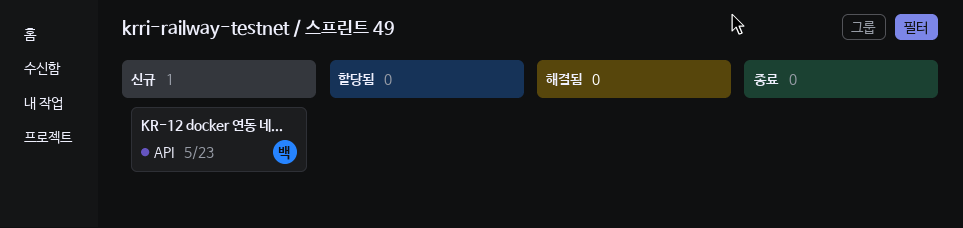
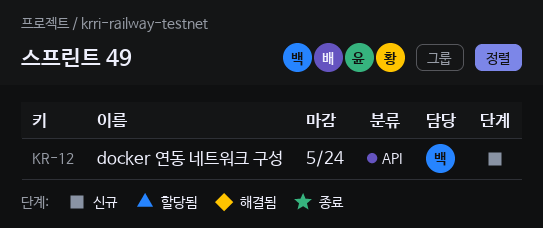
KR-12, due: May 23 -> May 24

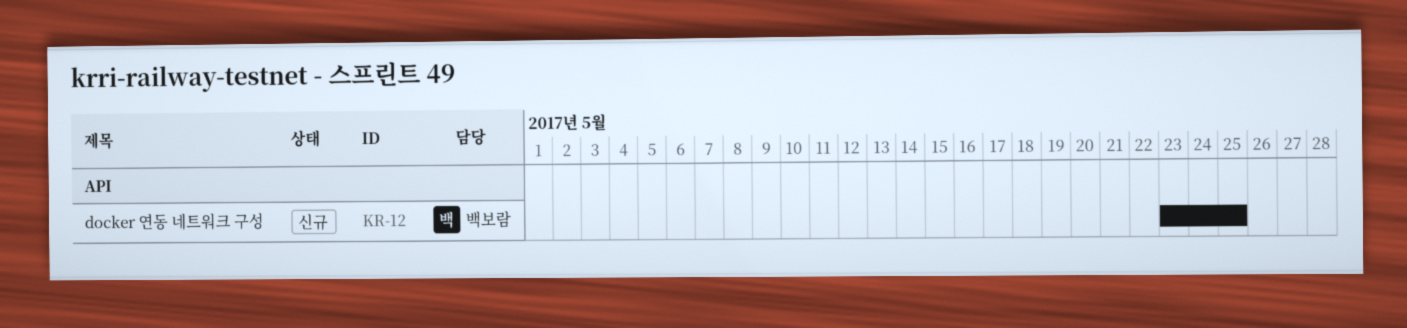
KR-12, due: May 24 -> May 25

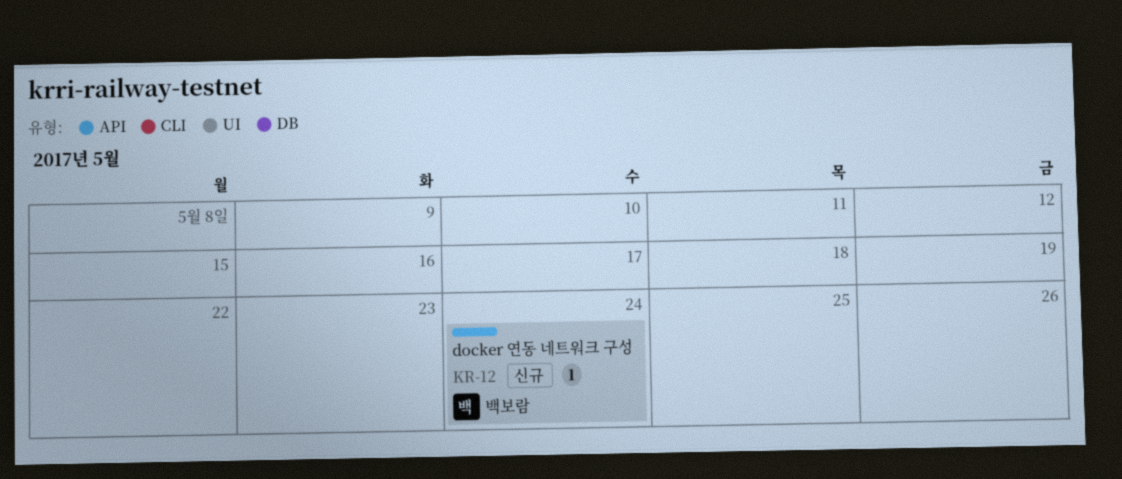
KR-12, due: May 25 -> May 24

